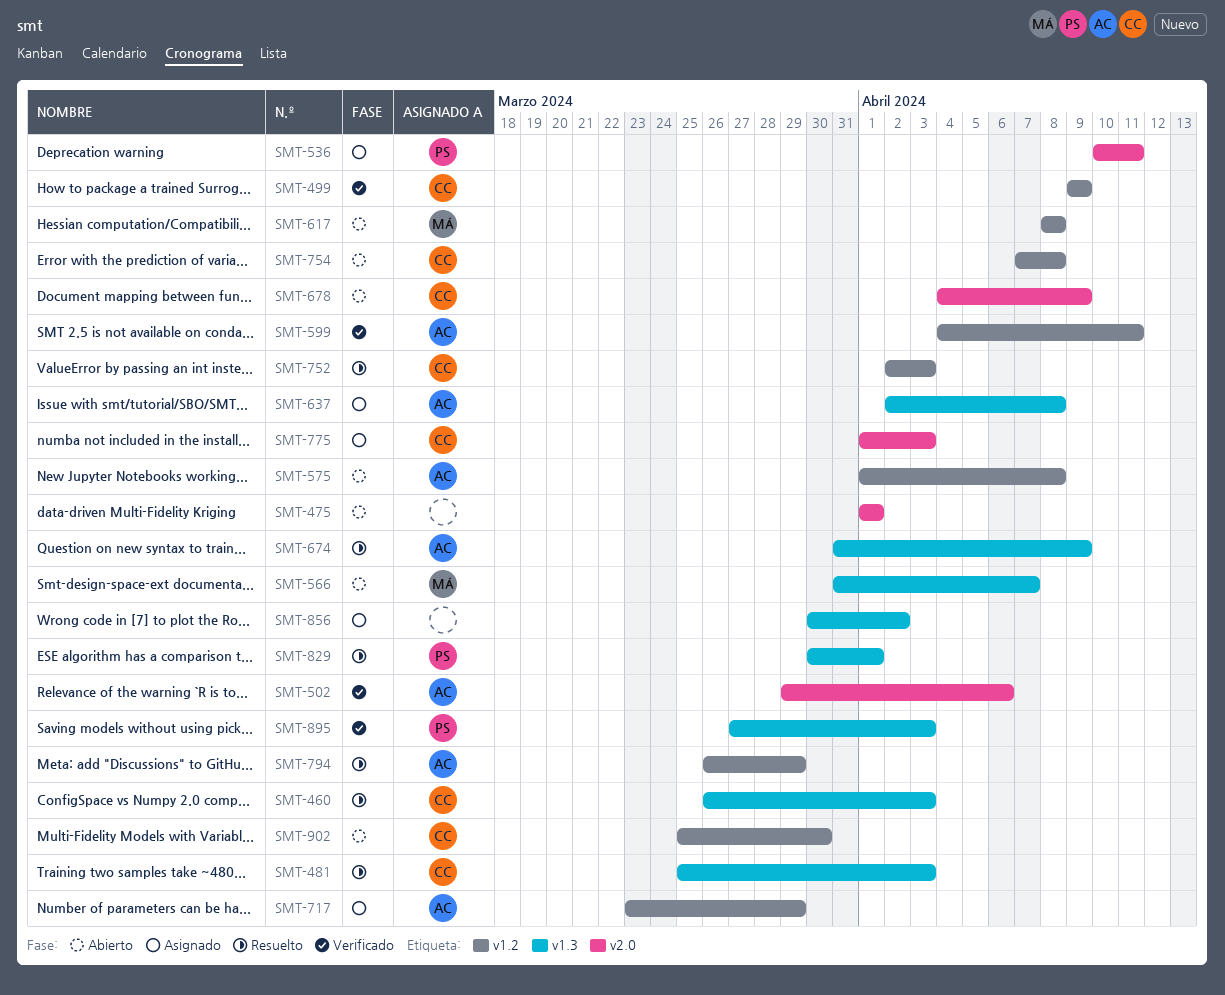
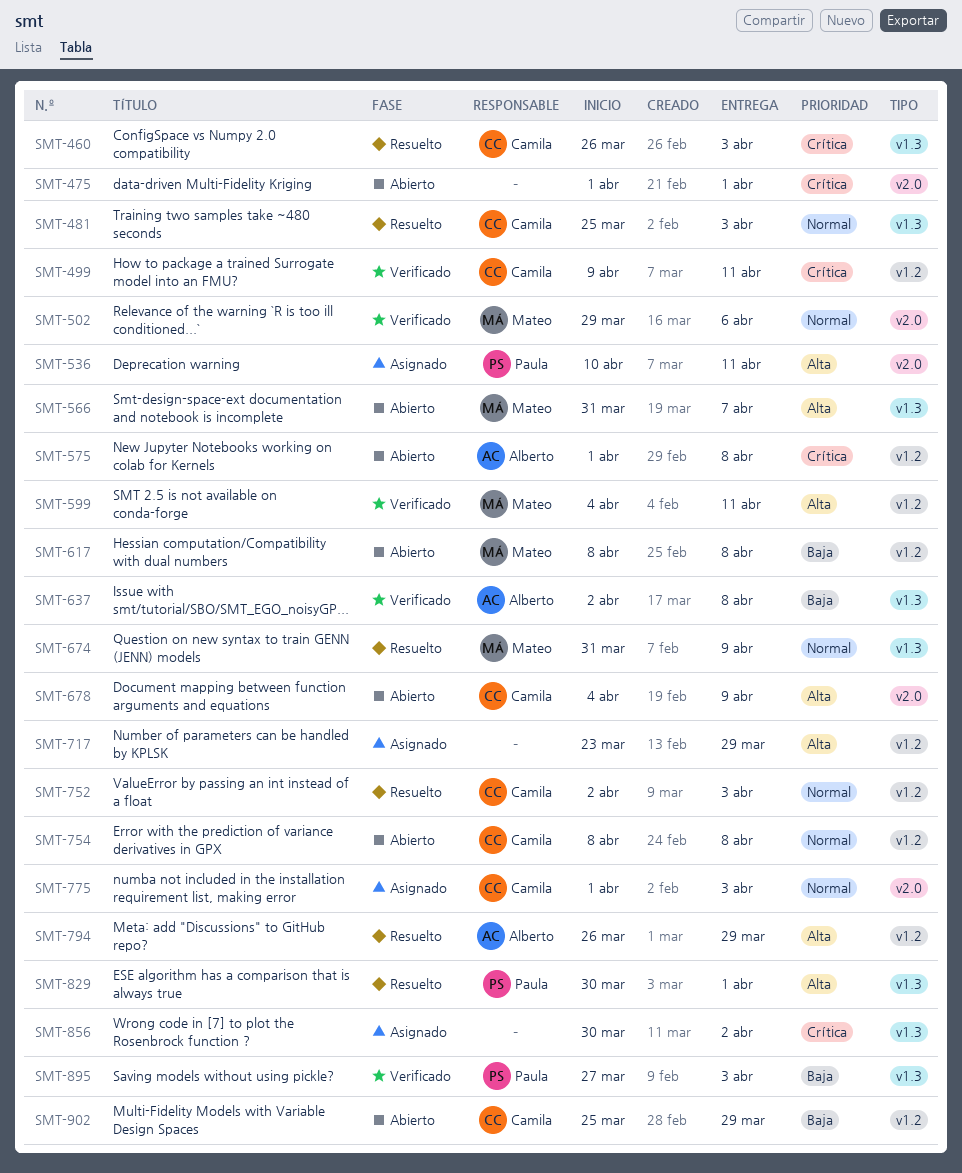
SMT-499, due: Apr 9 -> Apr 11
SMT-502, owner: Alberto -> Mateo
SMT-599, owner: Alberto -> Mateo
SMT-637, status: Asignado -> Verificado
SMT-674, owner: Alberto -> Mateo
SMT-717, owner: Alberto -> none
SMT-754, start: Apr 7 -> Apr 8
SMT-902, due: Mar 30 -> Mar 29

